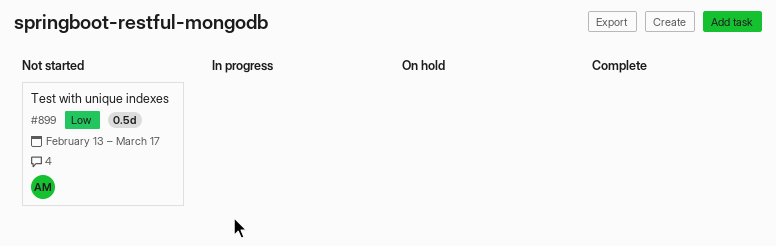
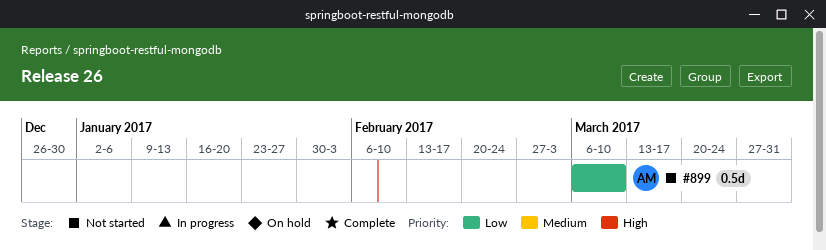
#899, start: Feb 13 -> Mar 6
#899, due: Mar 17 -> Mar 10

